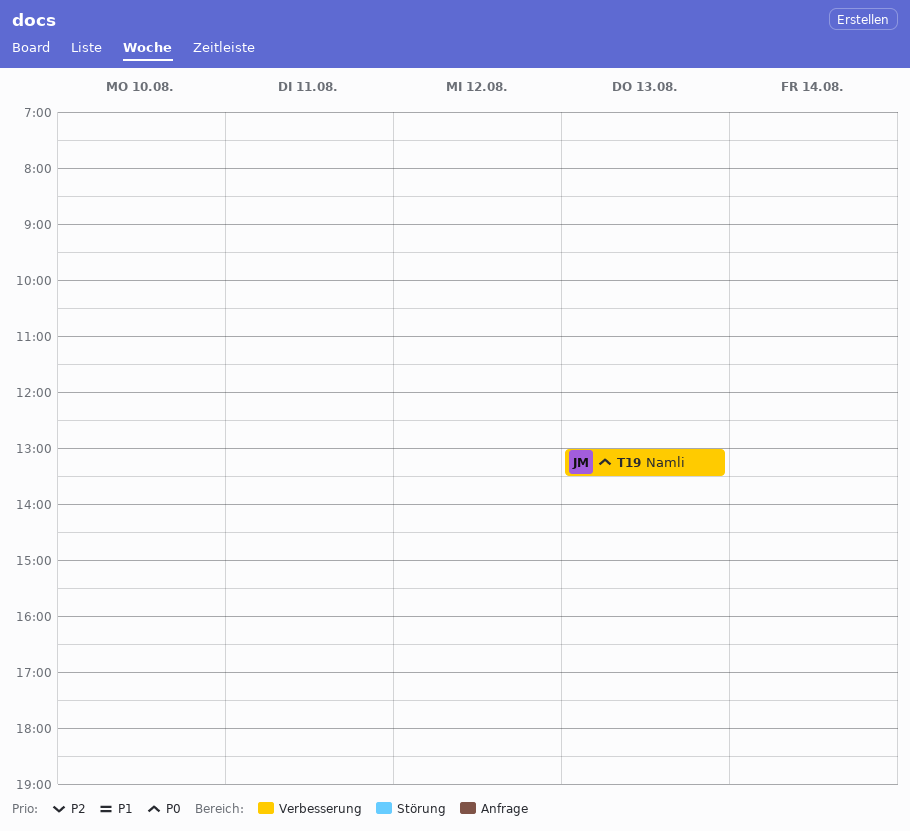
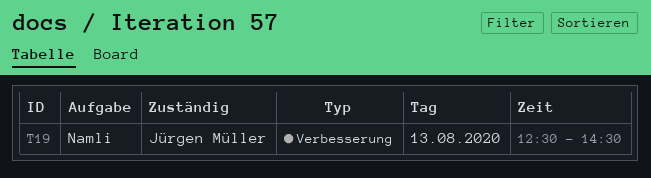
T19, begins: 13:00 -> 12:30
T19, ends: 13:30 -> 14:30

